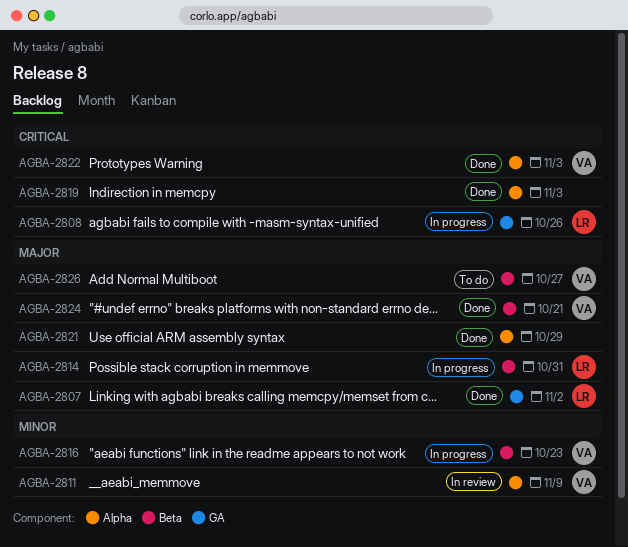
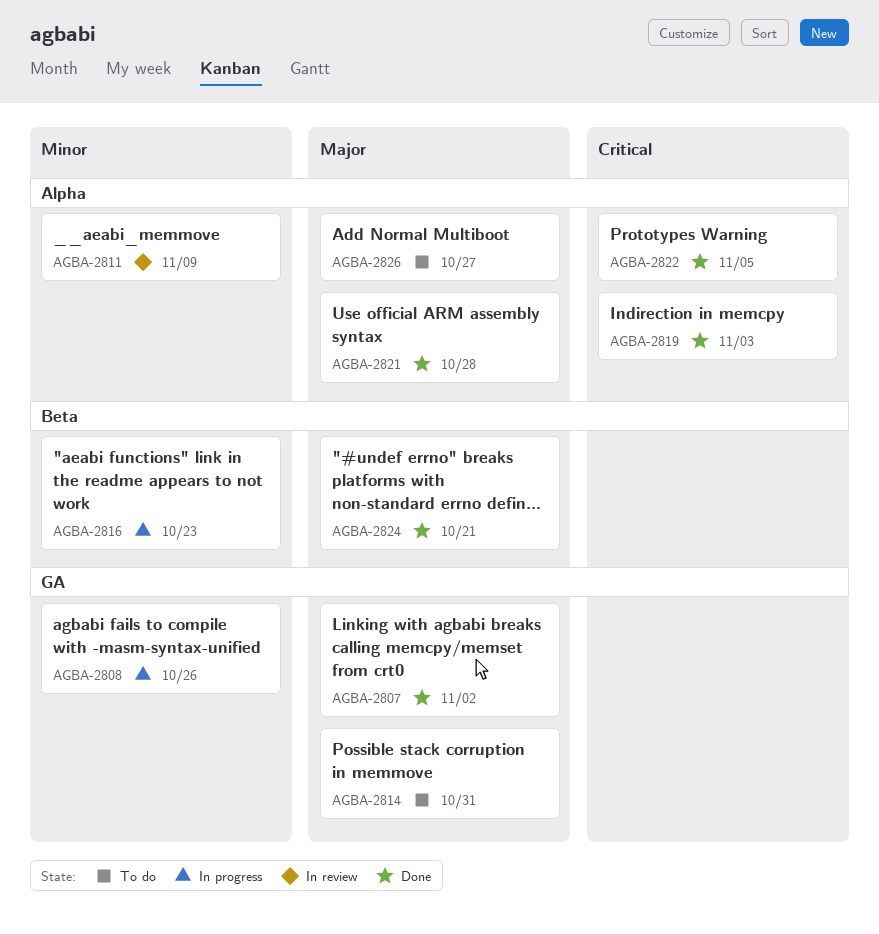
AGBA-2808, priority: Critical -> Minor
AGBA-2814, status: In progress -> To do
AGBA-2814, label: Beta -> GA
AGBA-2821, due: Oct 29 -> Oct 28
AGBA-2822, due: Nov 3 -> Nov 5
AGBA-2826, label: Beta -> Alpha

